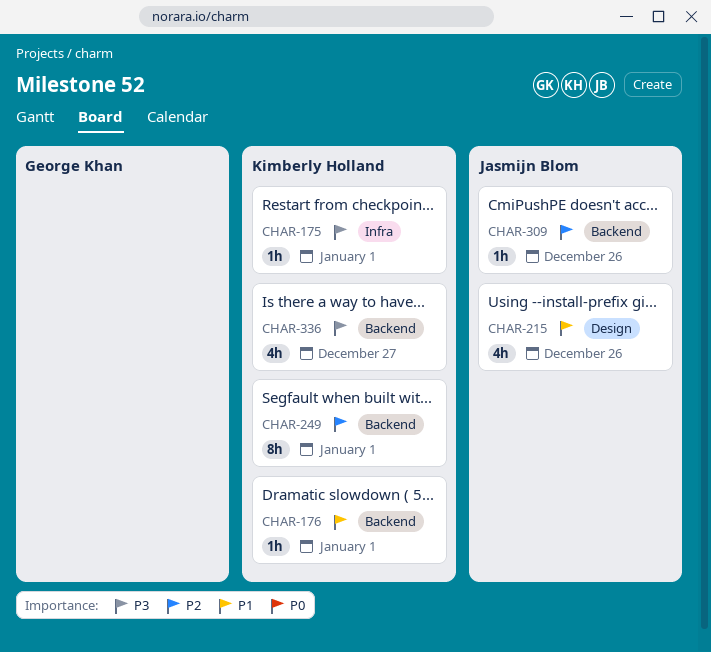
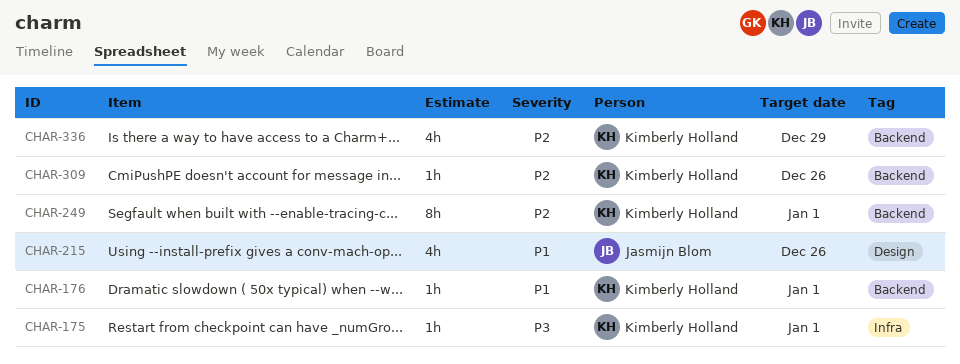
CHAR-309, owner: Jasmijn Blom -> Kimberly Holland
CHAR-336, priority: P3 -> P2
CHAR-336, due: Dec 27 -> Dec 29

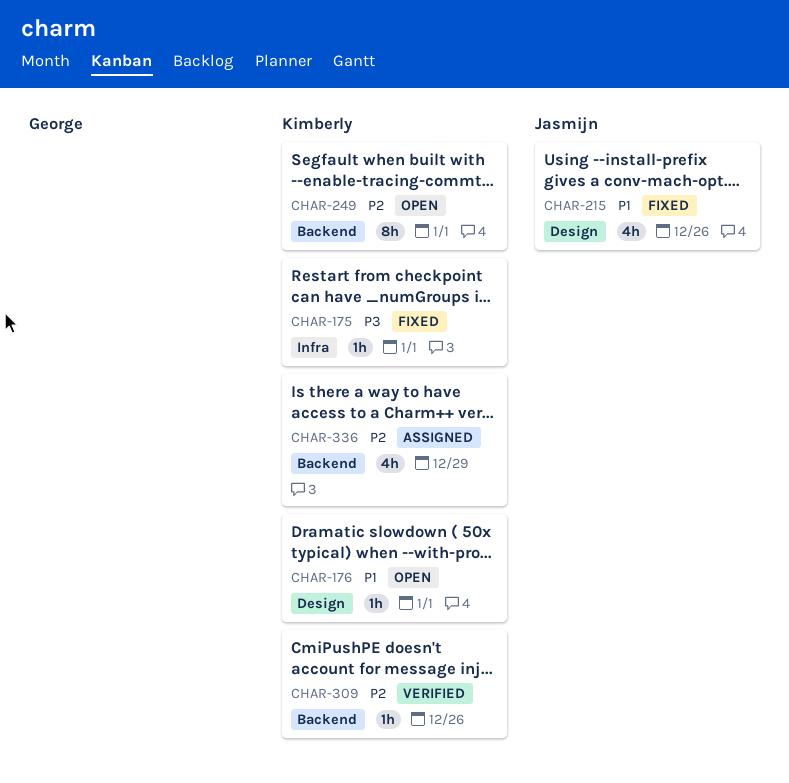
CHAR-176, label: Backend -> Design

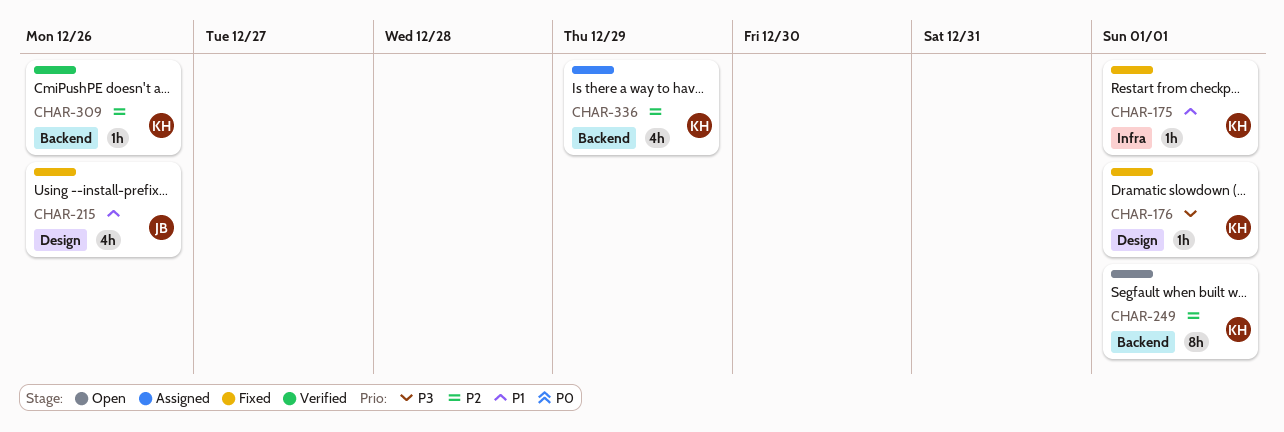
CHAR-175, priority: P3 -> P1
CHAR-176, status: Open -> Fixed
CHAR-176, priority: P1 -> P3

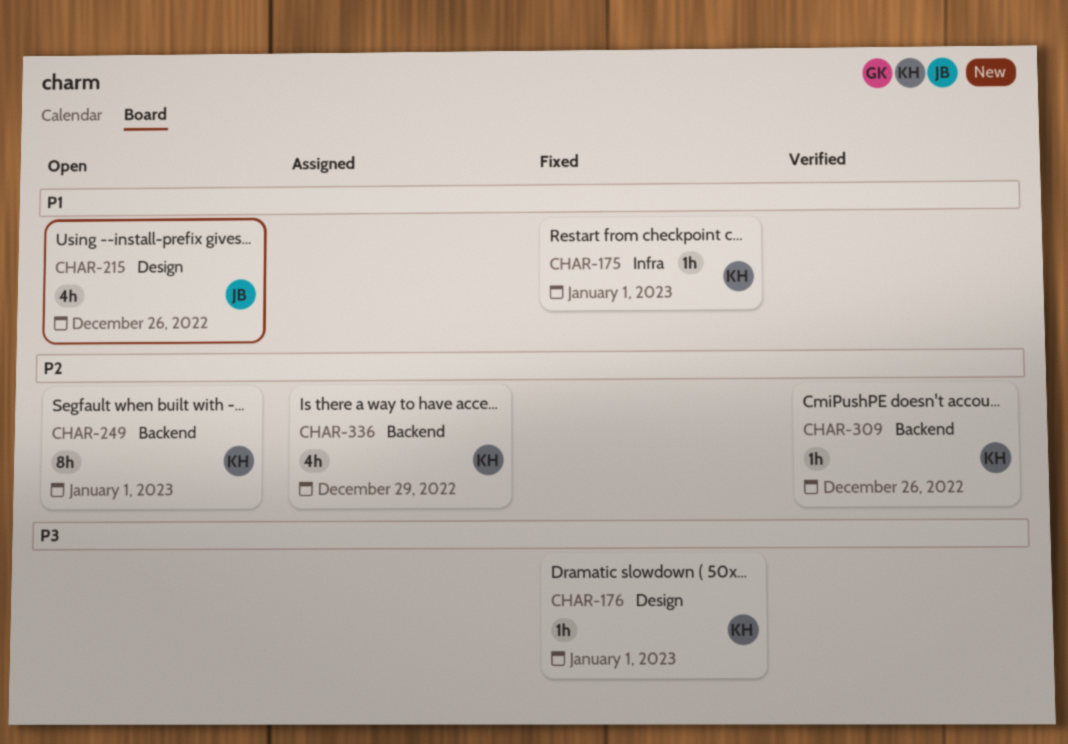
CHAR-215, status: Fixed -> Open

